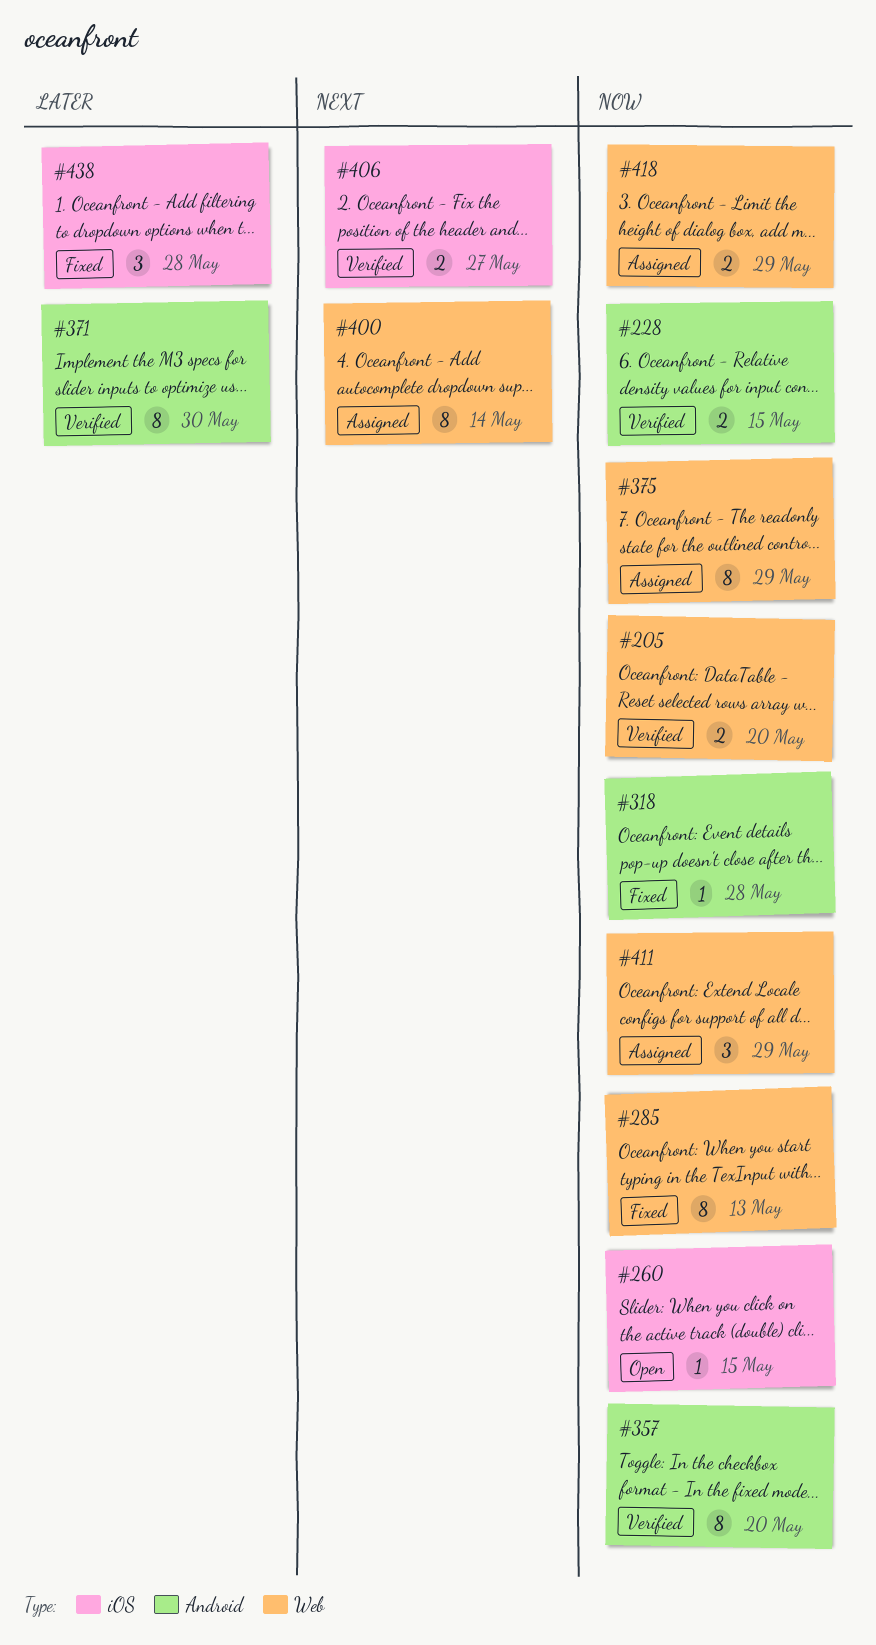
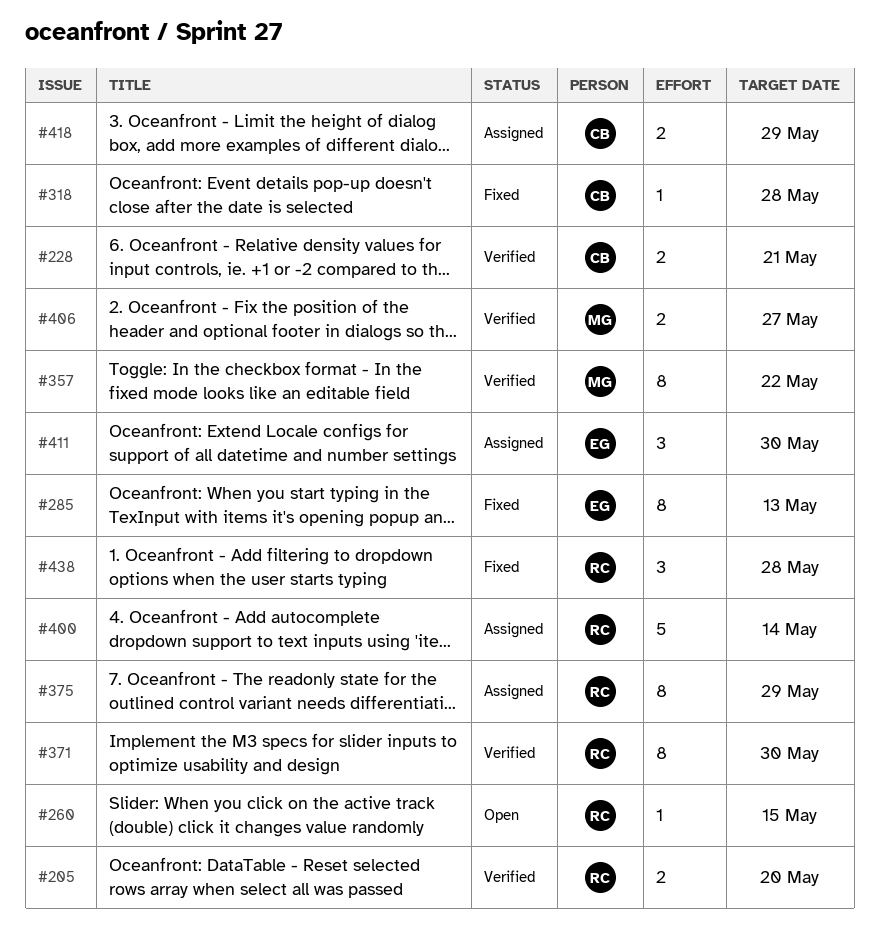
#228, due: May 15 -> May 21
#357, due: May 20 -> May 22
#400, estimate: 8 -> 5
#411, due: May 29 -> May 30

